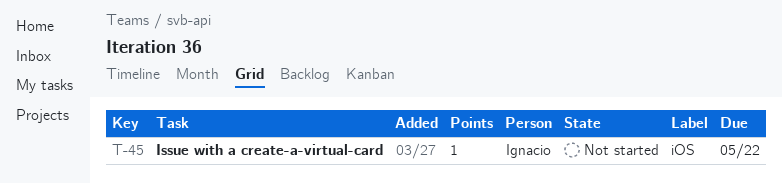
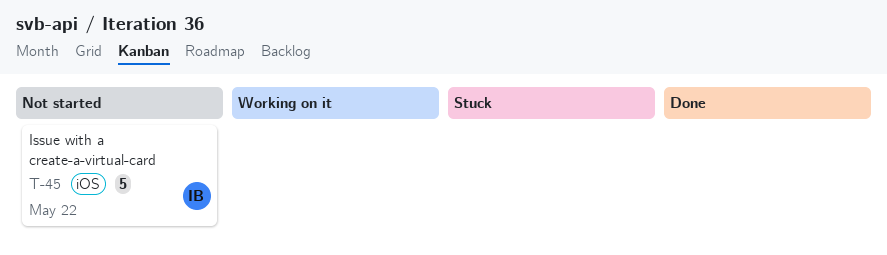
T-45, estimate: 1 -> 5

